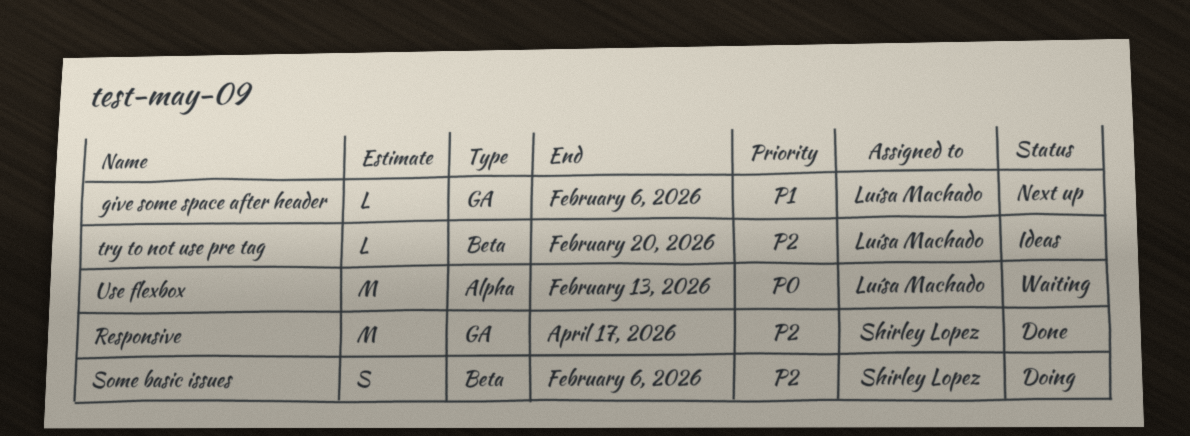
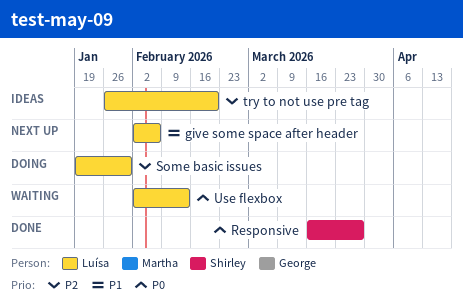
Responsive, priority: P2 -> P0
Responsive, due: Apr 17 -> Mar 27
Some basic issues, owner: Shirley Lopez -> Luísa Machado
Some basic issues, due: Feb 6 -> Jan 30

